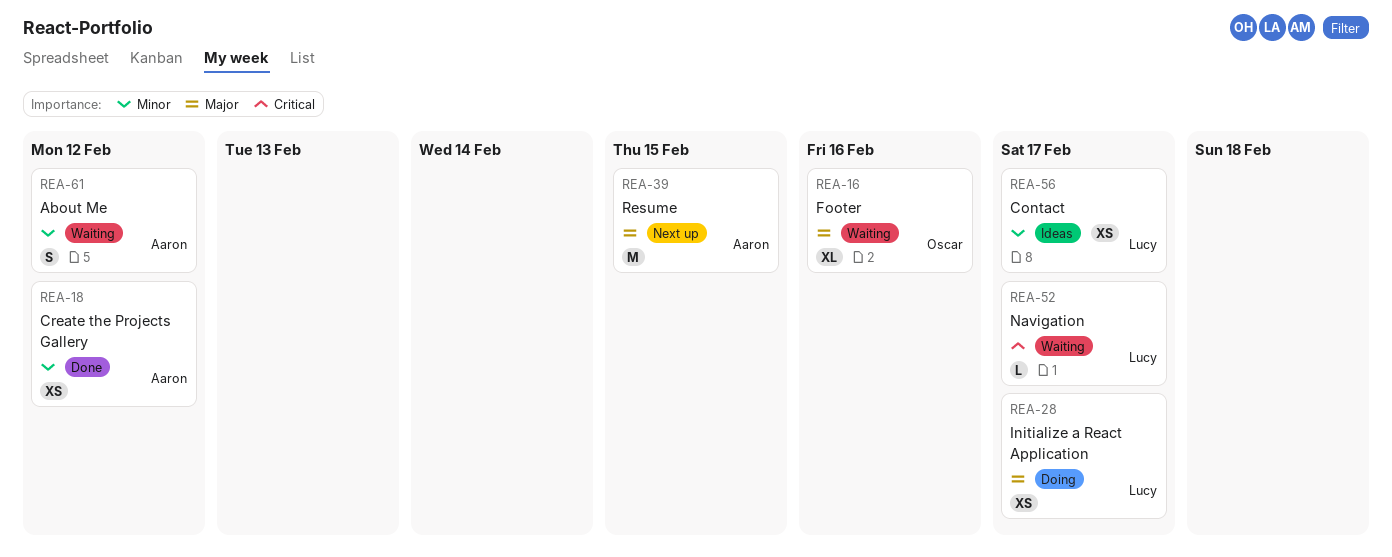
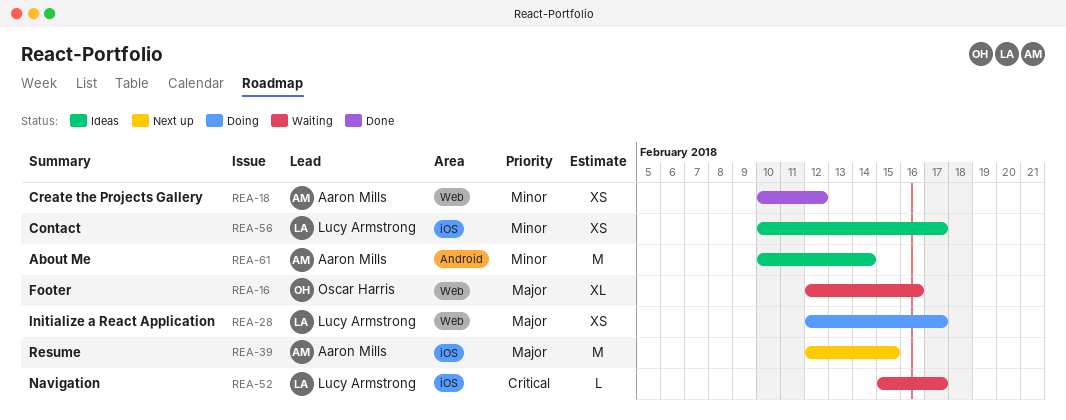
REA-61, status: Waiting -> Ideas
REA-61, estimate: S -> M
REA-61, due: Feb 12 -> Feb 14

